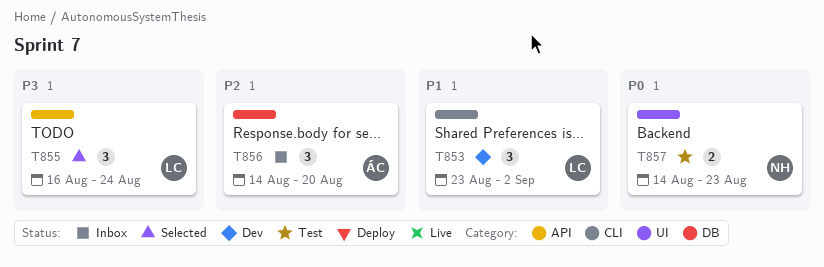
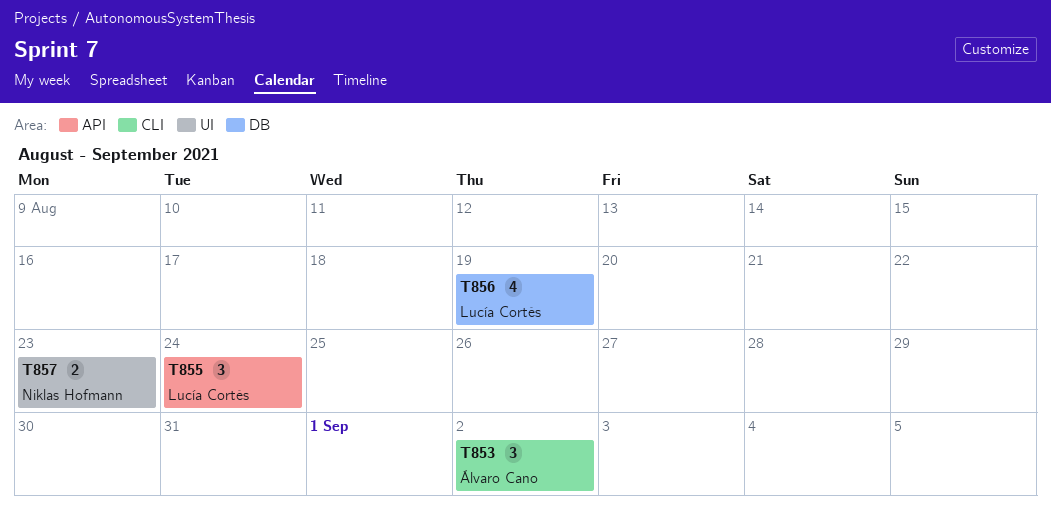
T853, owner: Lucía Cortés -> Álvaro Cano
T856, owner: Álvaro Cano -> Lucía Cortés
T856, estimate: 3 -> 4
T856, due: Aug 20 -> Aug 19

